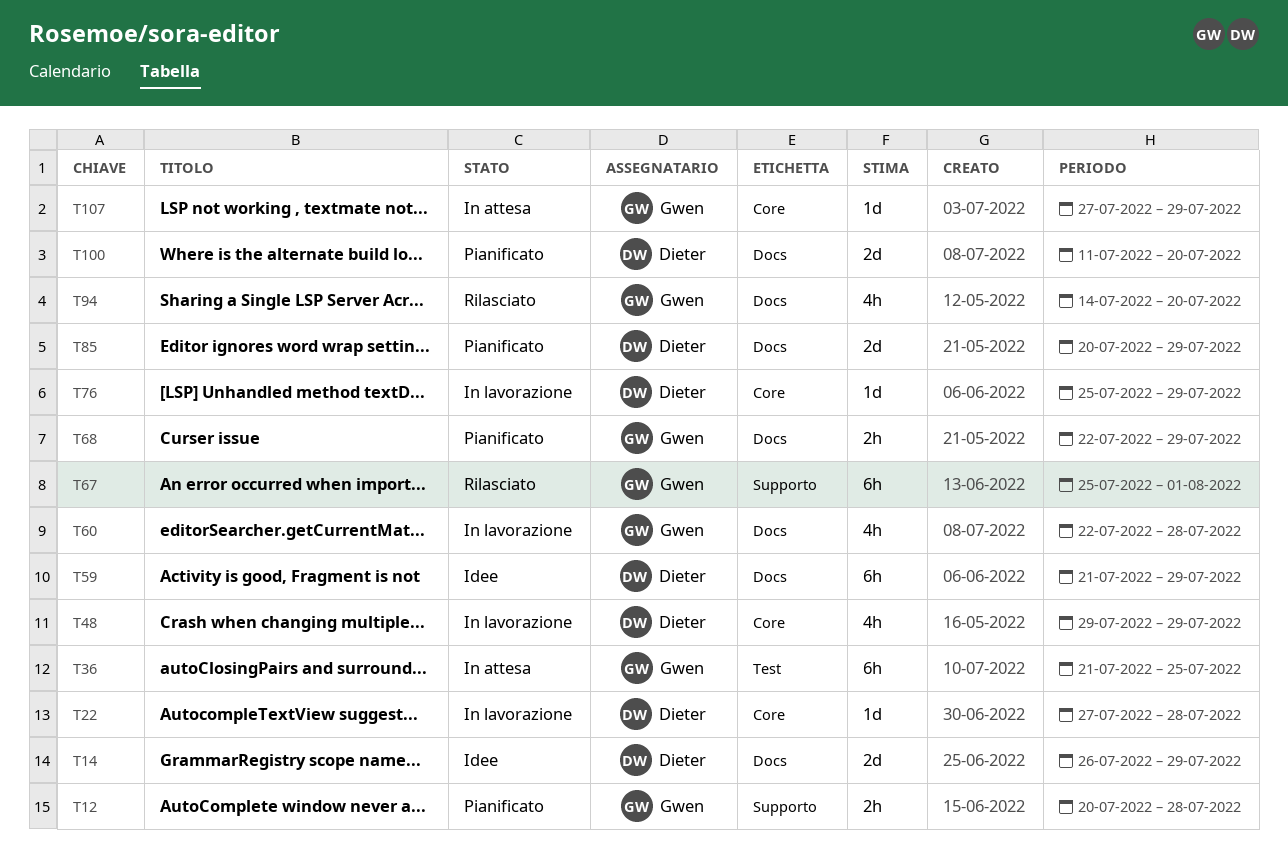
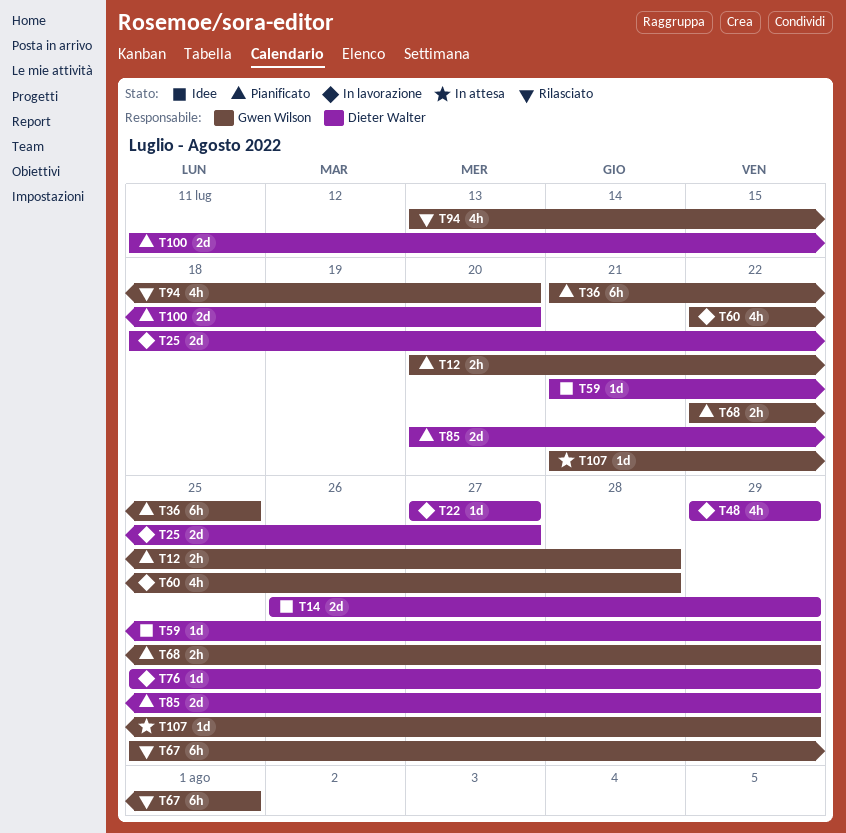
T22, due: Jul 28 -> Jul 27
T25: none -> present
T36, status: In attesa -> Pianificato
T59, estimate: 6h -> 1d
T94, start: Jul 14 -> Jul 13
T107, start: Jul 27 -> Jul 21

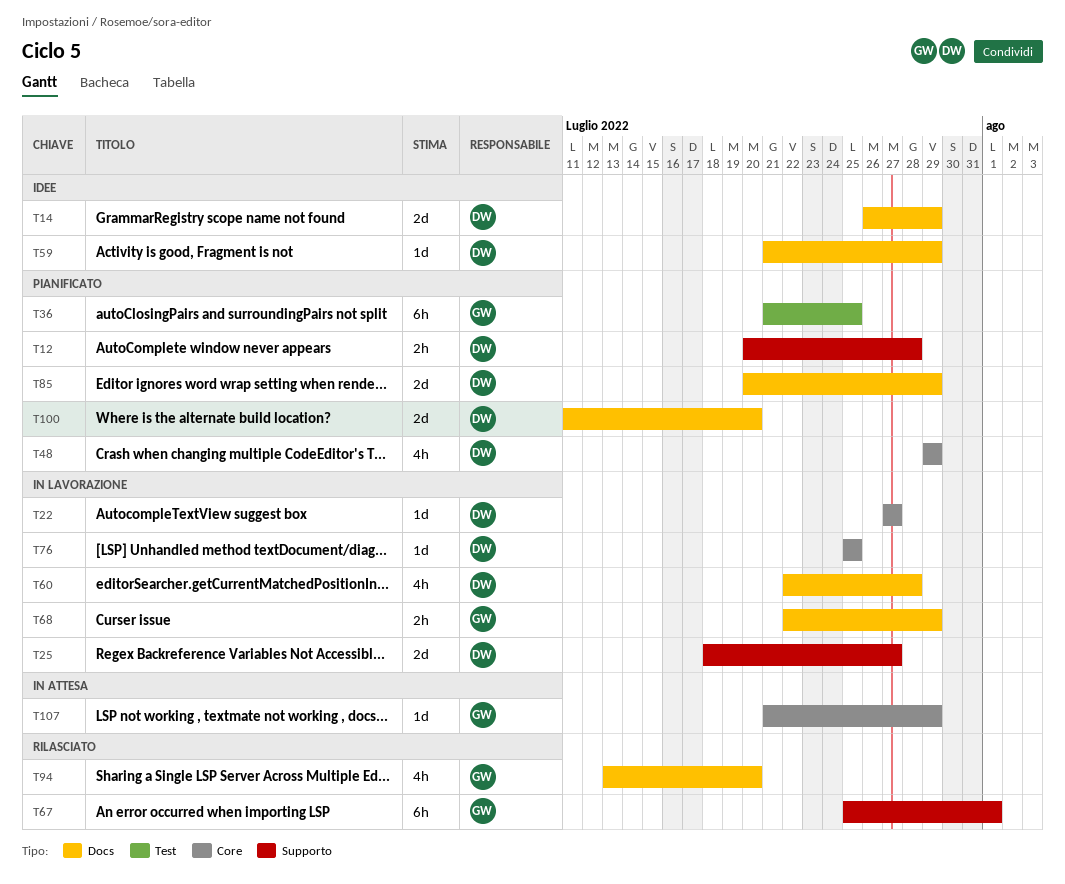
T12, owner: Gwen Wilson -> Dieter Walter
T48, status: In lavorazione -> Pianificato
T60, owner: Gwen Wilson -> Dieter Walter
T68, status: Pianificato -> In lavorazione
T76, due: Jul 29 -> Jul 25

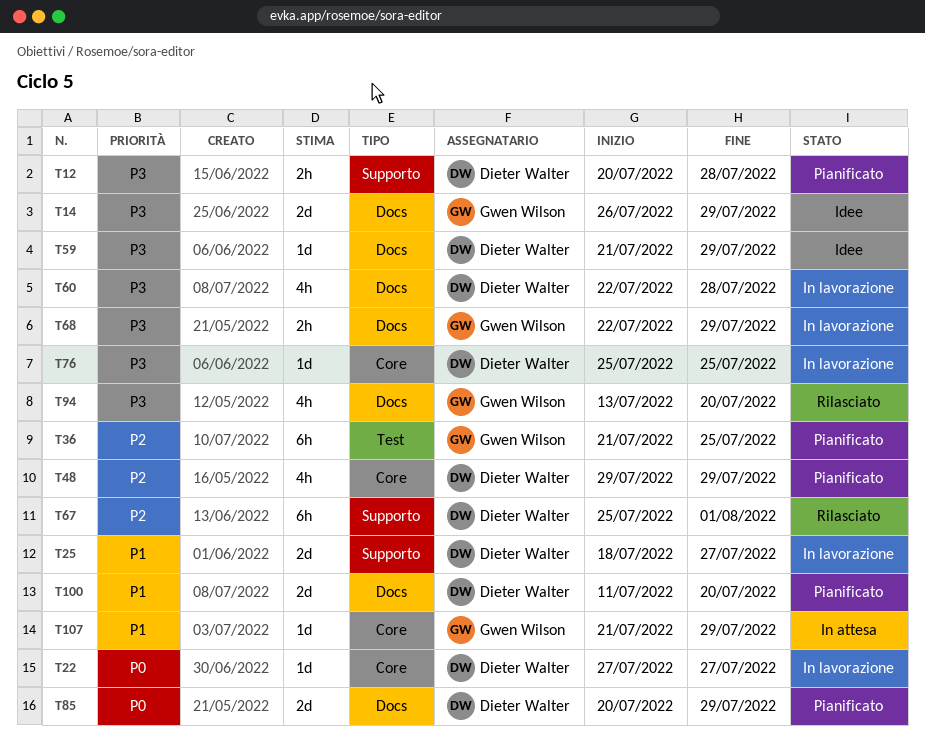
T14, owner: Dieter Walter -> Gwen Wilson
T67, owner: Gwen Wilson -> Dieter Walter

